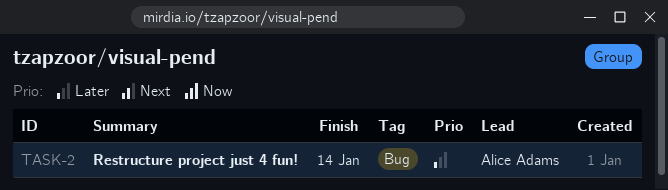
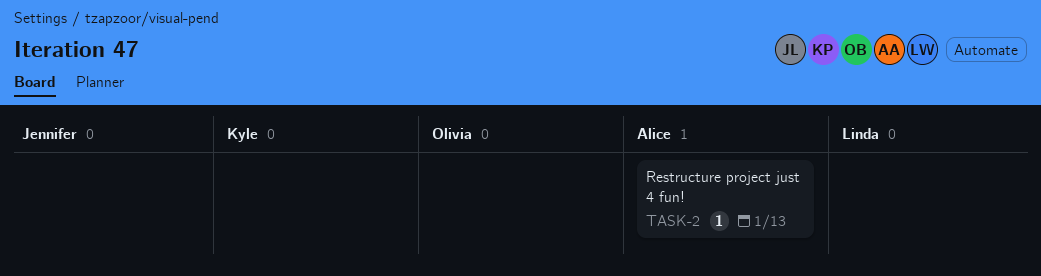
TASK-2, due: Jan 14 -> Jan 13

